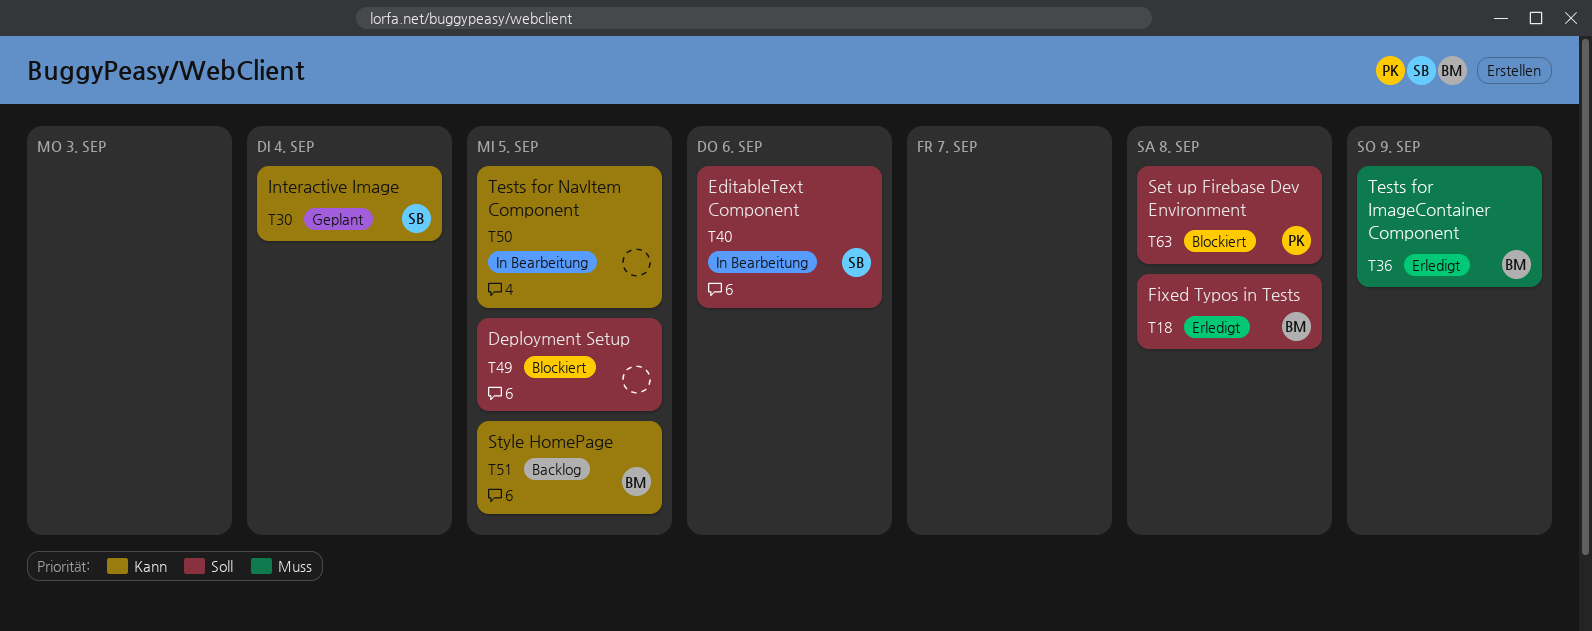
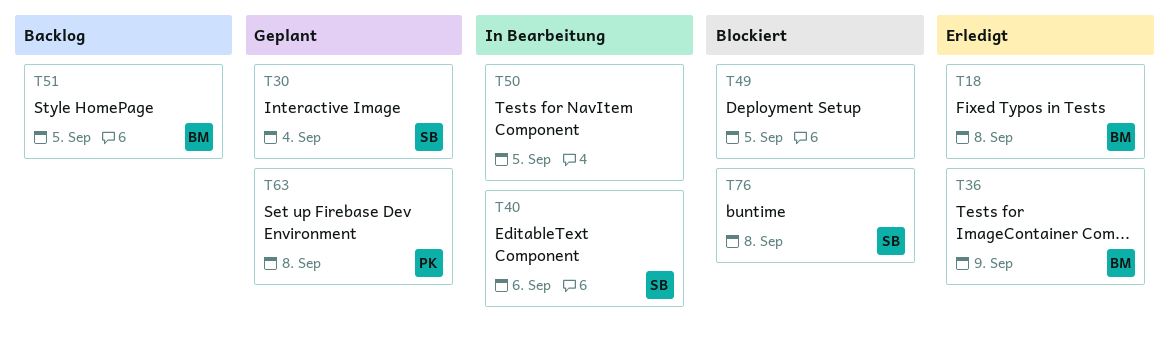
T63, status: Blockiert -> Geplant
T76: none -> present

